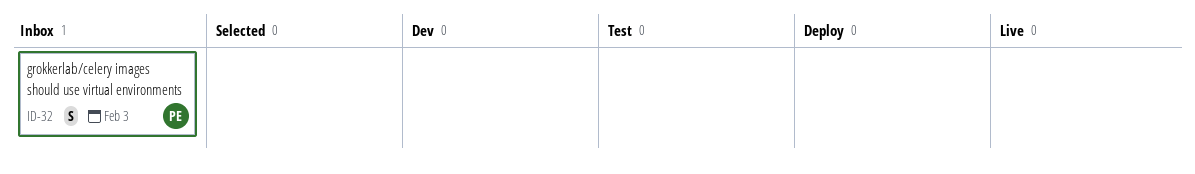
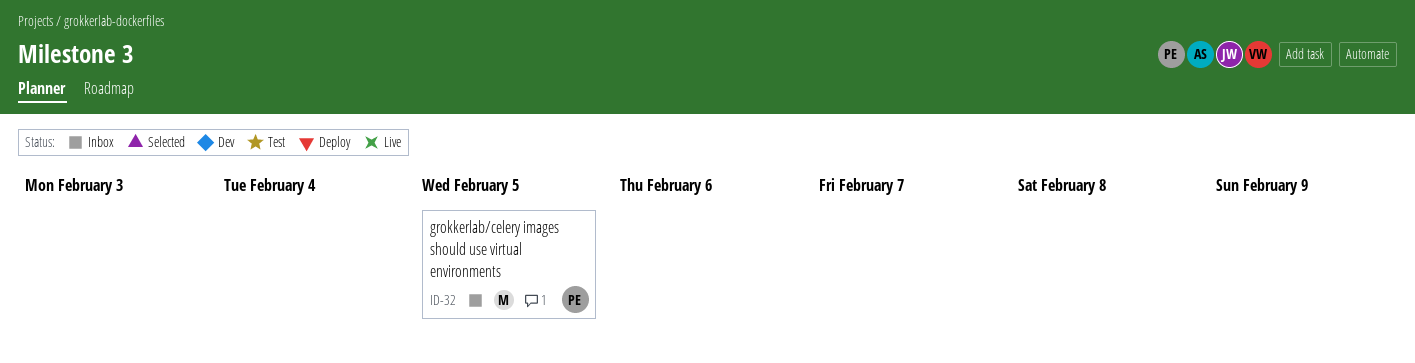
ID-32, estimate: S -> M
ID-32, due: Feb 3 -> Feb 5

